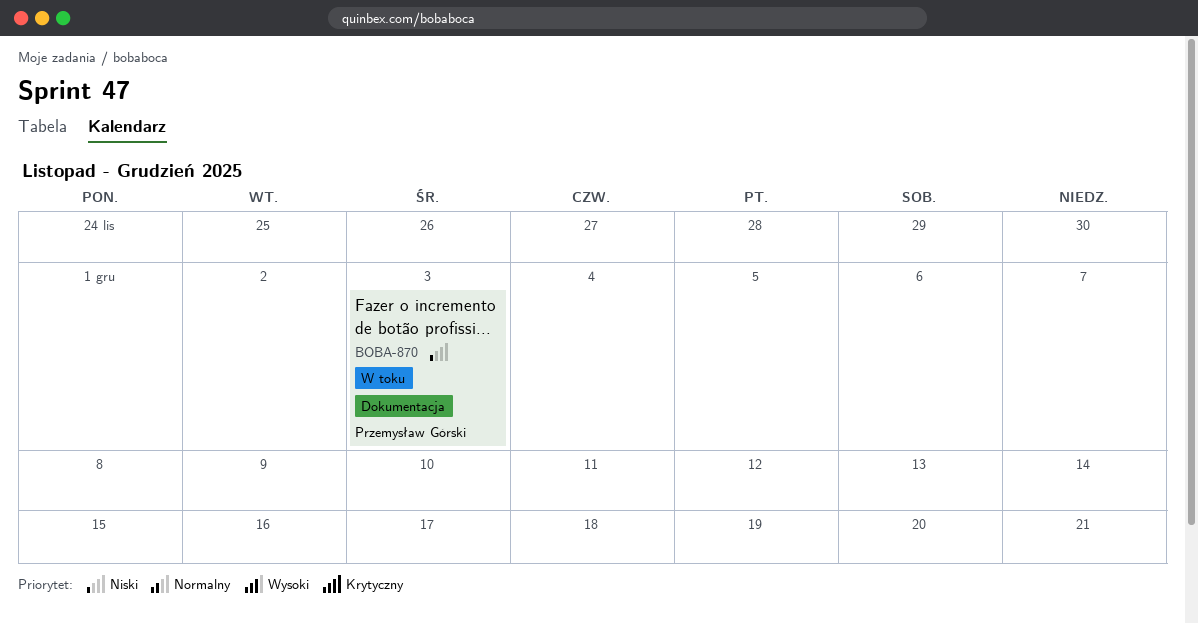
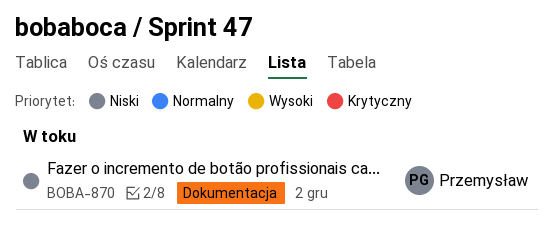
BOBA-870, due: Dec 3 -> Dec 2

